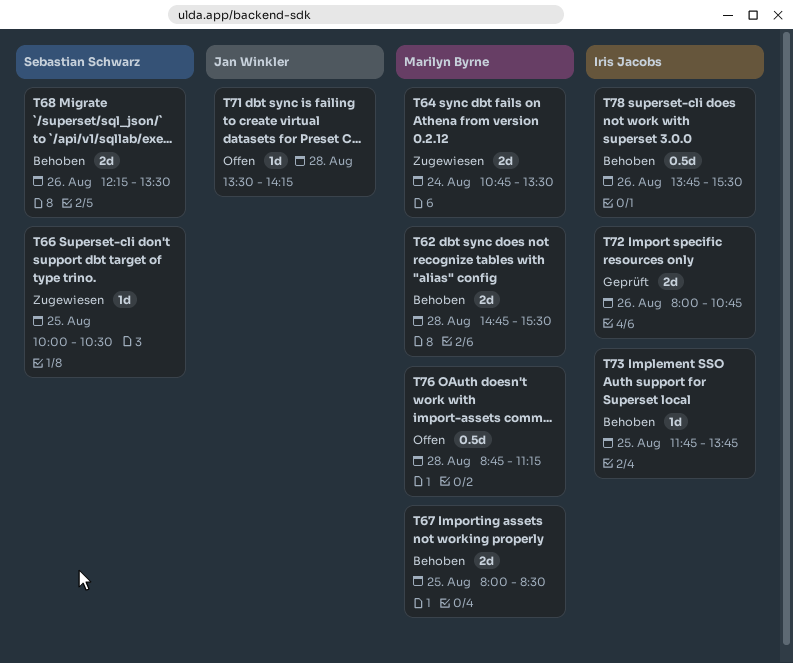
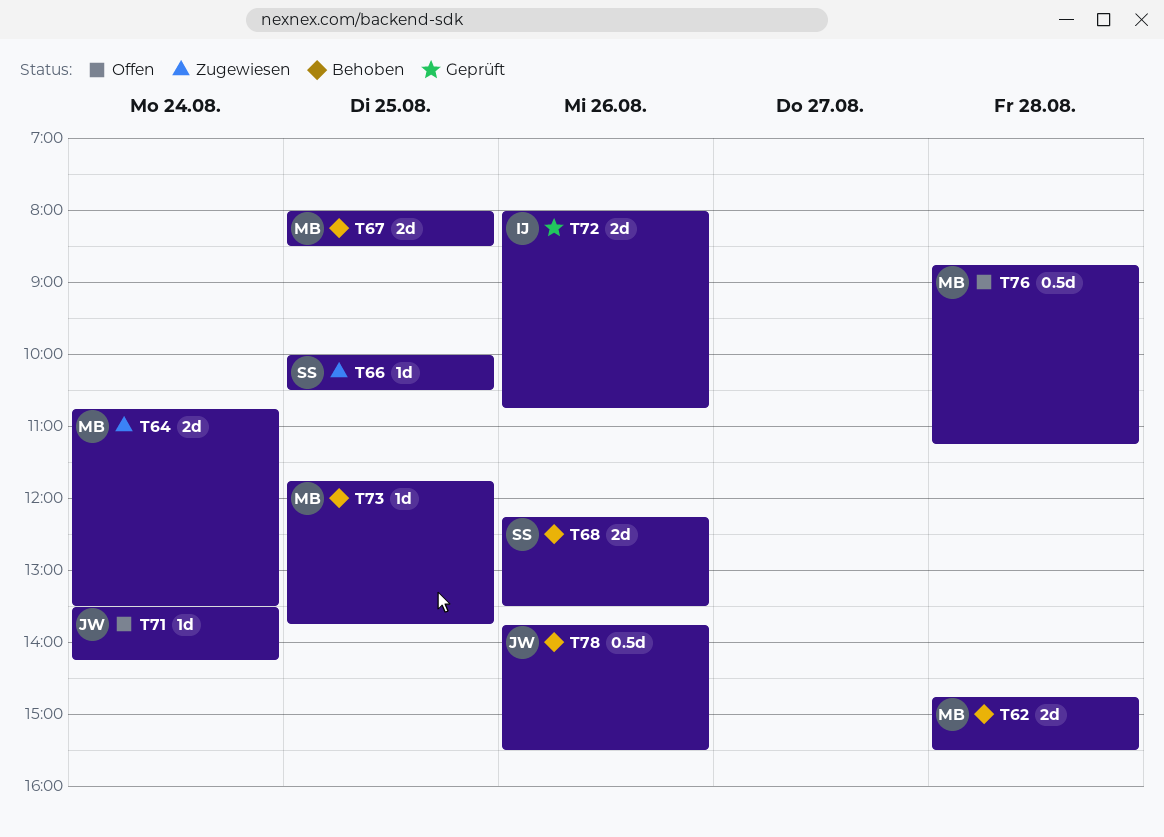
T71, day: Aug 28 -> Aug 24
T73, owner: Iris Jacobs -> Marilyn Byrne
T78, owner: Iris Jacobs -> Jan Winkler

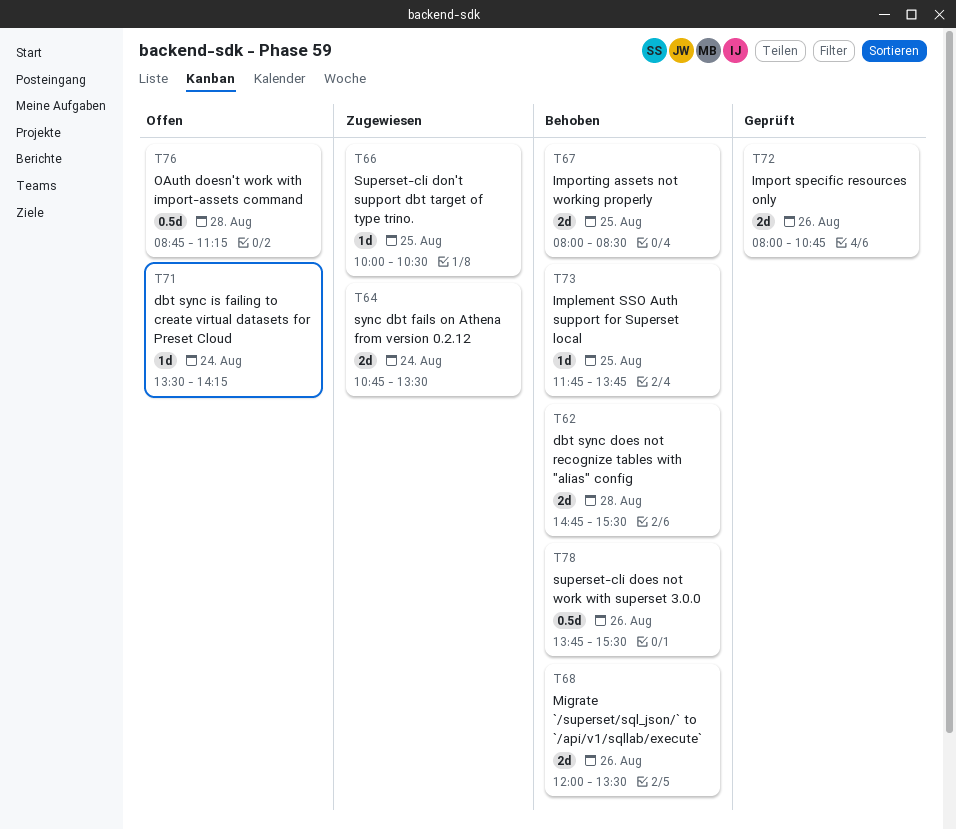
T68, begins: 12:15 -> 12:00

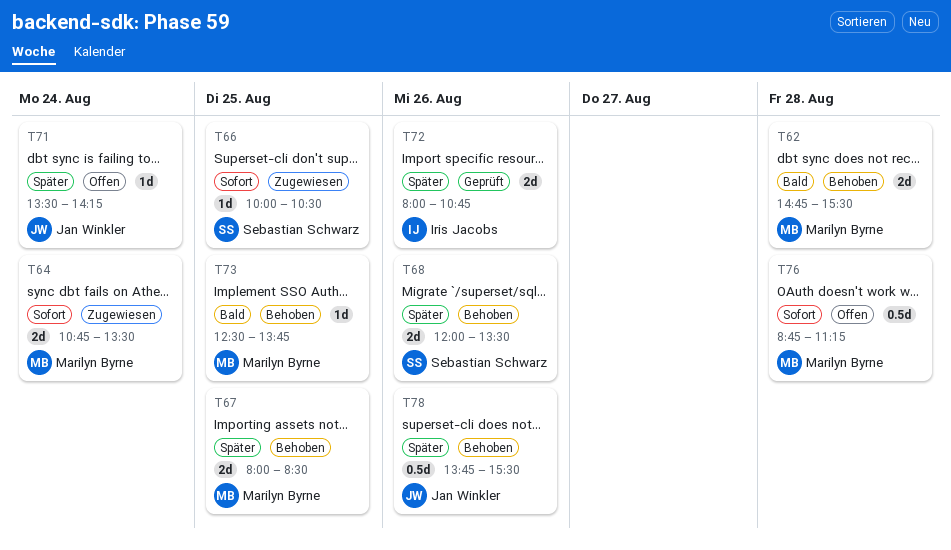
T73, begins: 11:45 -> 12:30

